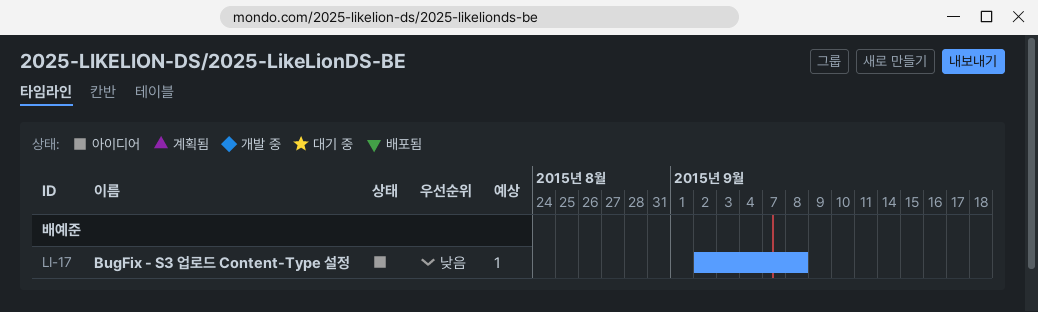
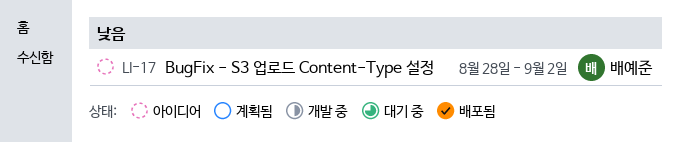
LI-17, start: Sep 2 -> Aug 28
LI-17, due: Sep 8 -> Sep 2

